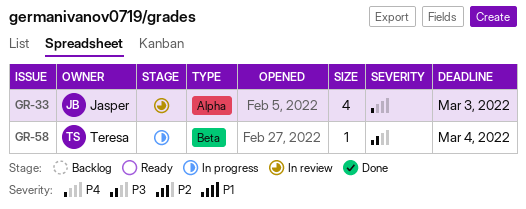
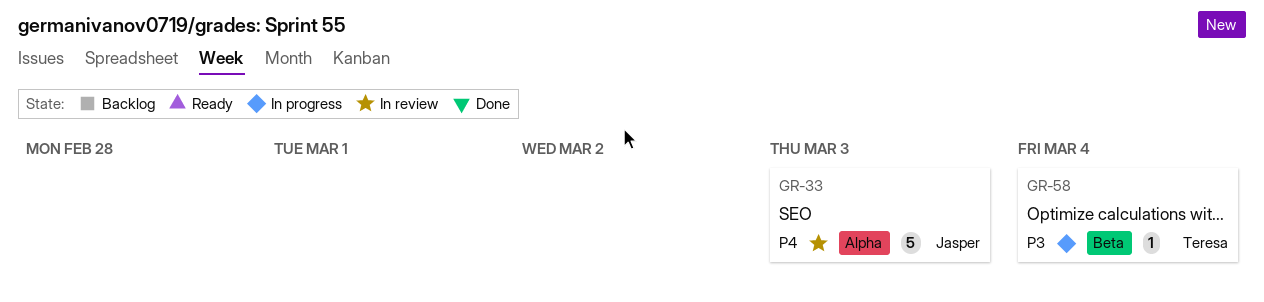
GR-33, estimate: 4 -> 5

